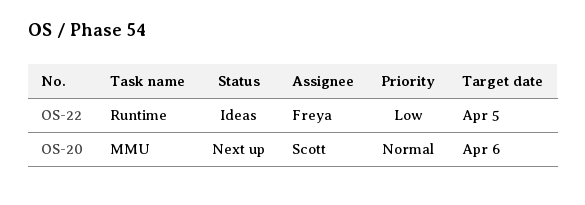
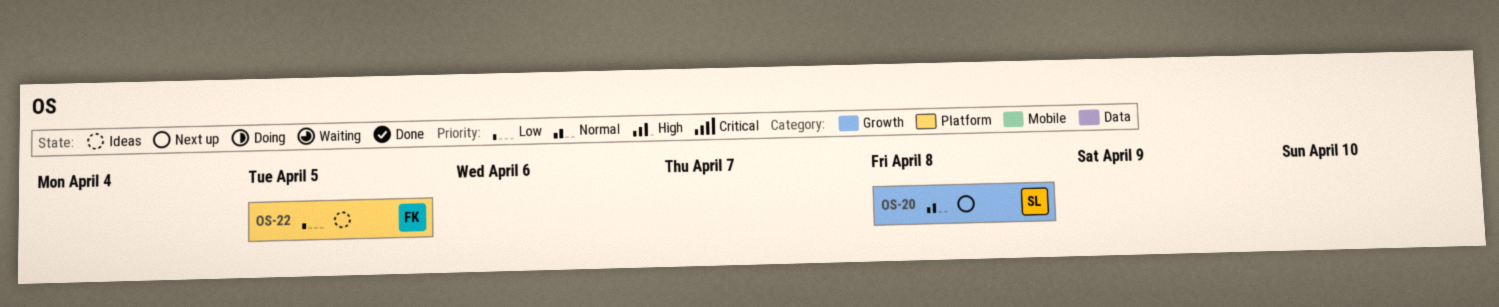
OS-20, due: Apr 6 -> Apr 8

